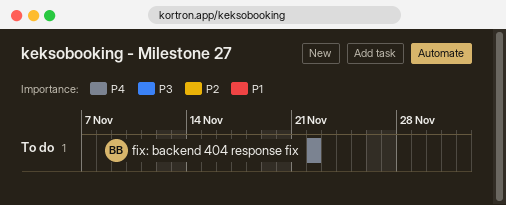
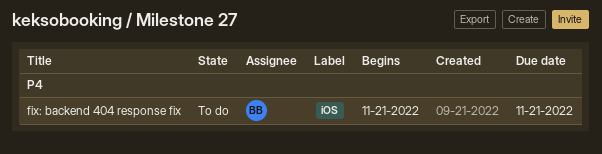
fix: backend 404 response fix, start: Nov 22 -> Nov 21
fix: backend 404 response fix, due: Nov 22 -> Nov 21

